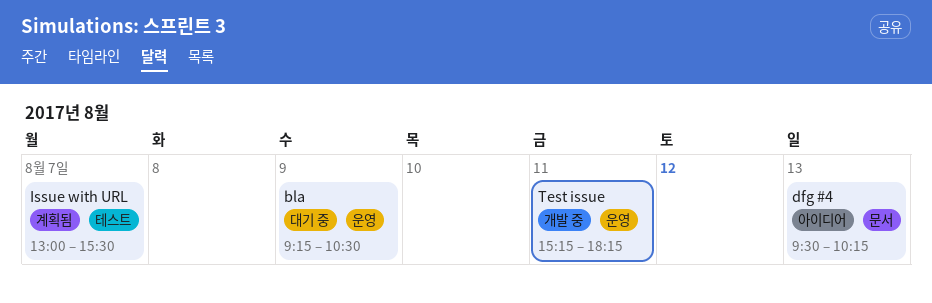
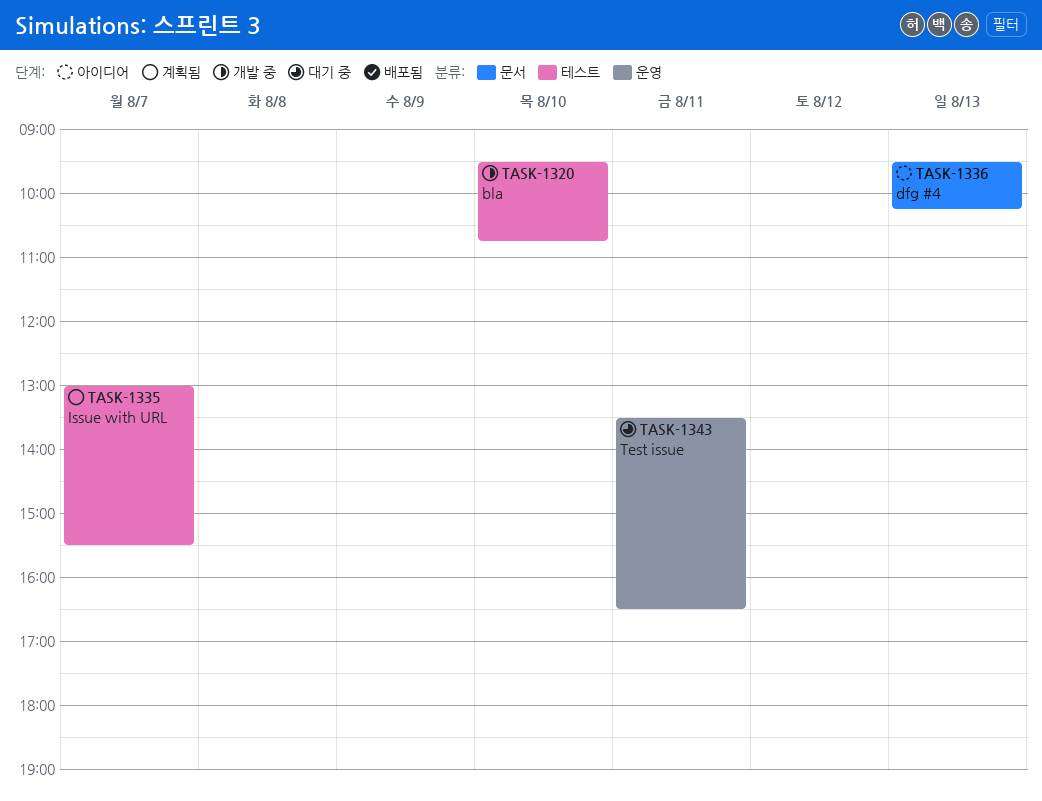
bla, status: 대기 중 -> 개발 중
bla, label: 운영 -> 테스트
bla, day: Aug 9 -> Aug 10
bla, begins: 09:15 -> 09:30
bla, ends: 10:30 -> 10:45
Test issue, status: 개발 중 -> 대기 중
Test issue, begins: 15:15 -> 13:30
Test issue, ends: 18:15 -> 16:30

